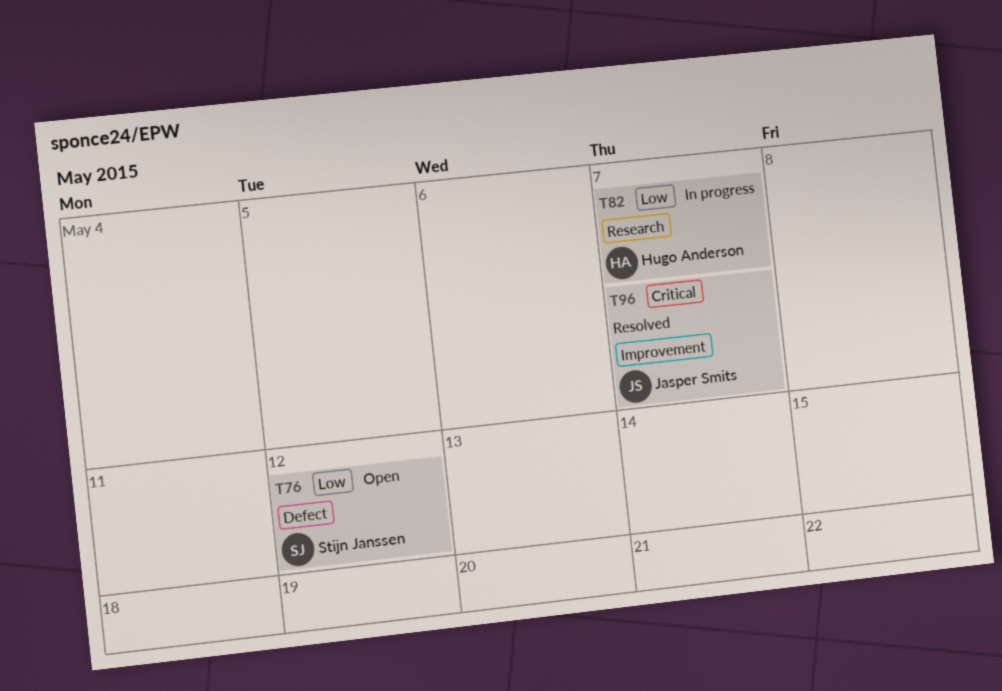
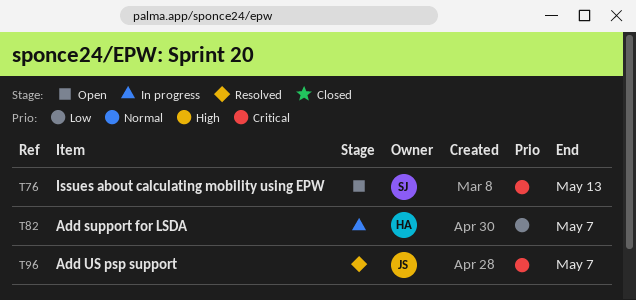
T76, priority: Low -> Critical
T76, due: May 12 -> May 13

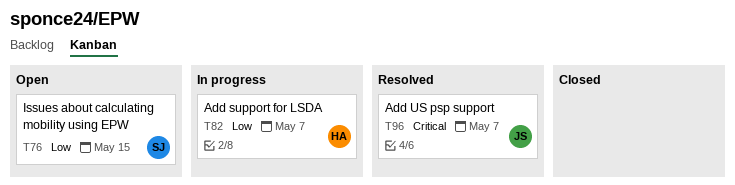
T76, priority: Critical -> Low
T76, due: May 13 -> May 15

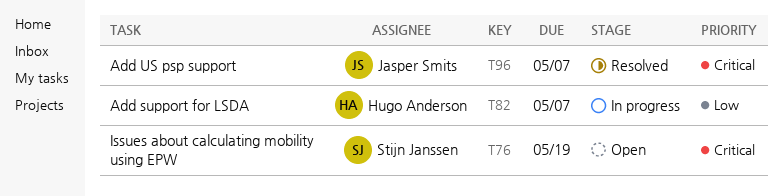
T76, priority: Low -> Critical
T76, due: May 15 -> May 19

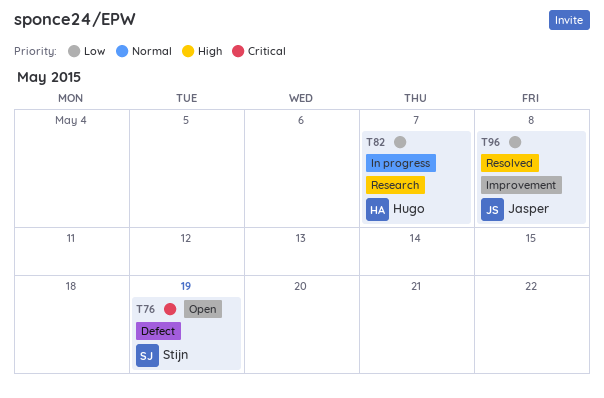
T96, priority: Critical -> Low
T96, due: May 7 -> May 8

